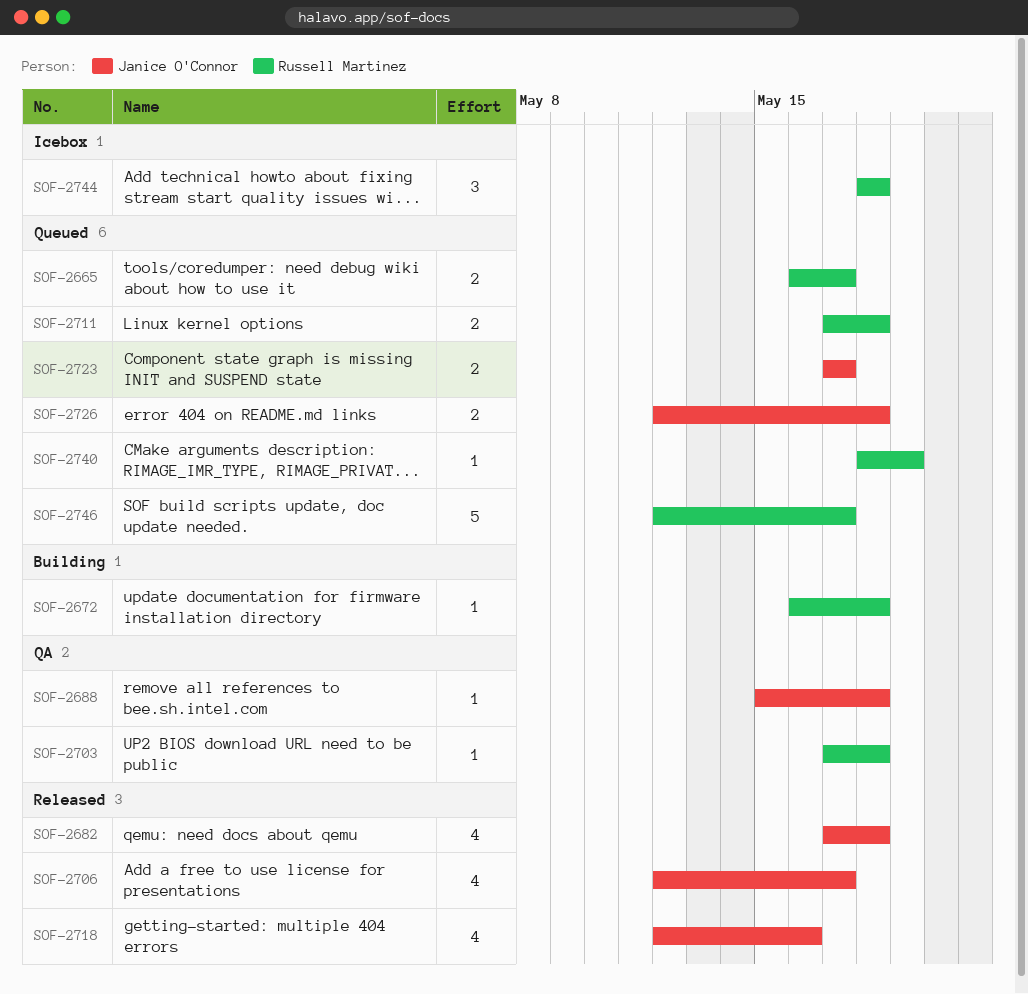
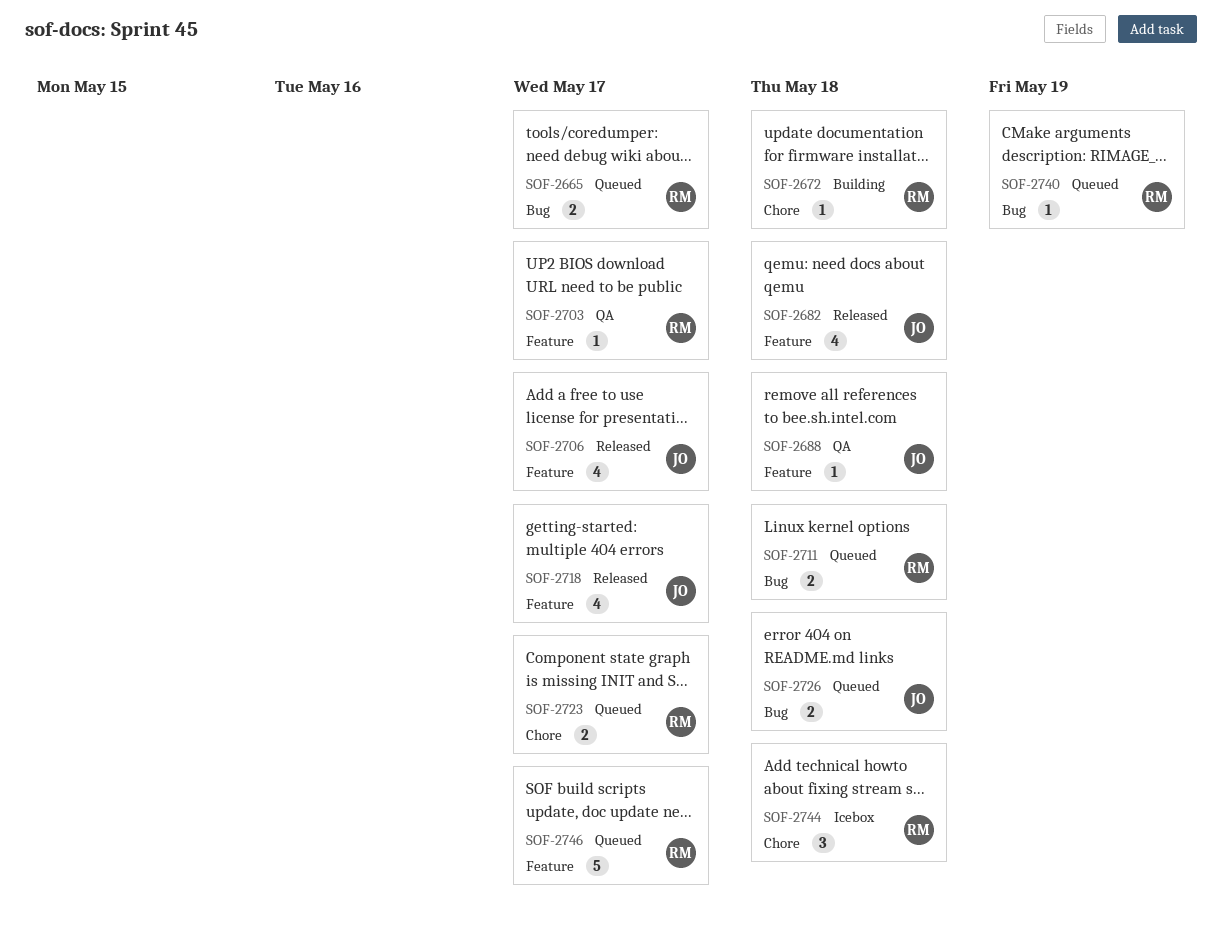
SOF-2703, due: May 18 -> May 17
SOF-2718, due: May 16 -> May 17
SOF-2723, owner: Janice O'Connor -> Russell Martinez

